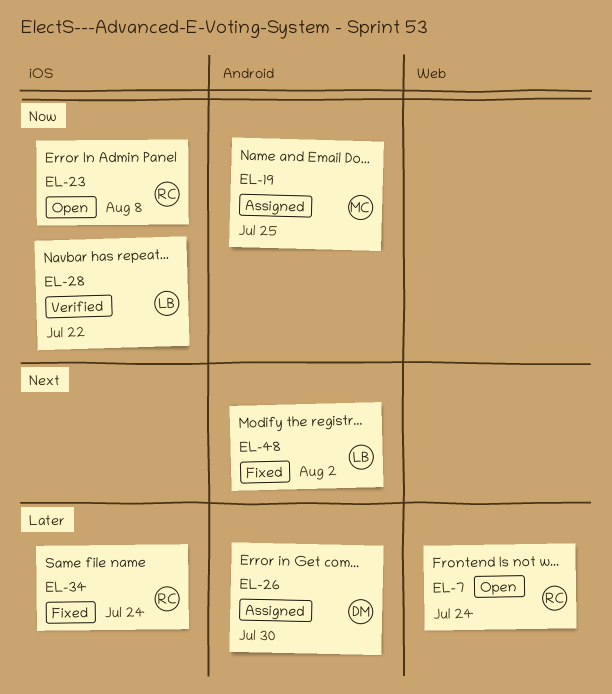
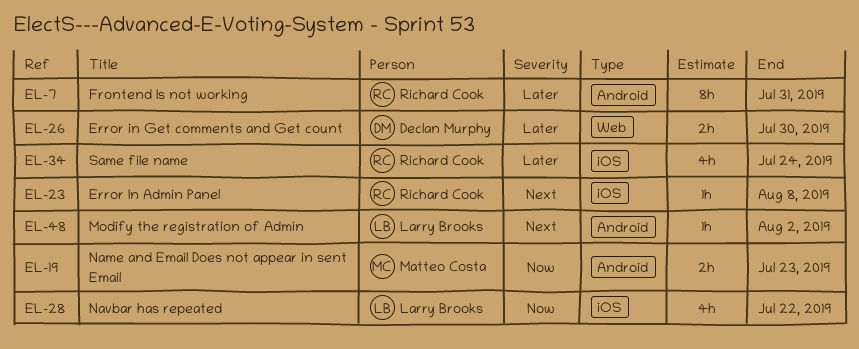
EL-7, label: Web -> Android
EL-7, due: Jul 24 -> Jul 31
EL-19, due: Jul 25 -> Jul 23
EL-23, priority: Now -> Next
EL-26, label: Android -> Web

